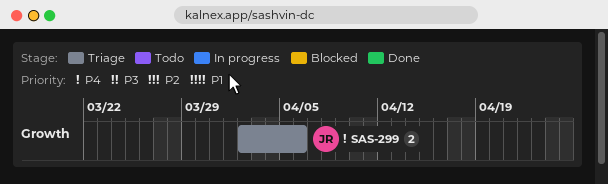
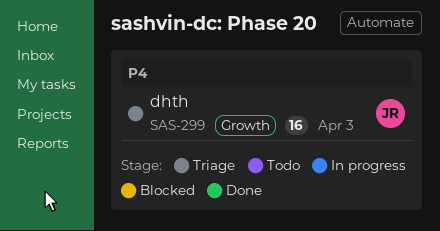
SAS-299, estimate: 2 -> 16
SAS-299, due: Apr 6 -> Apr 3

